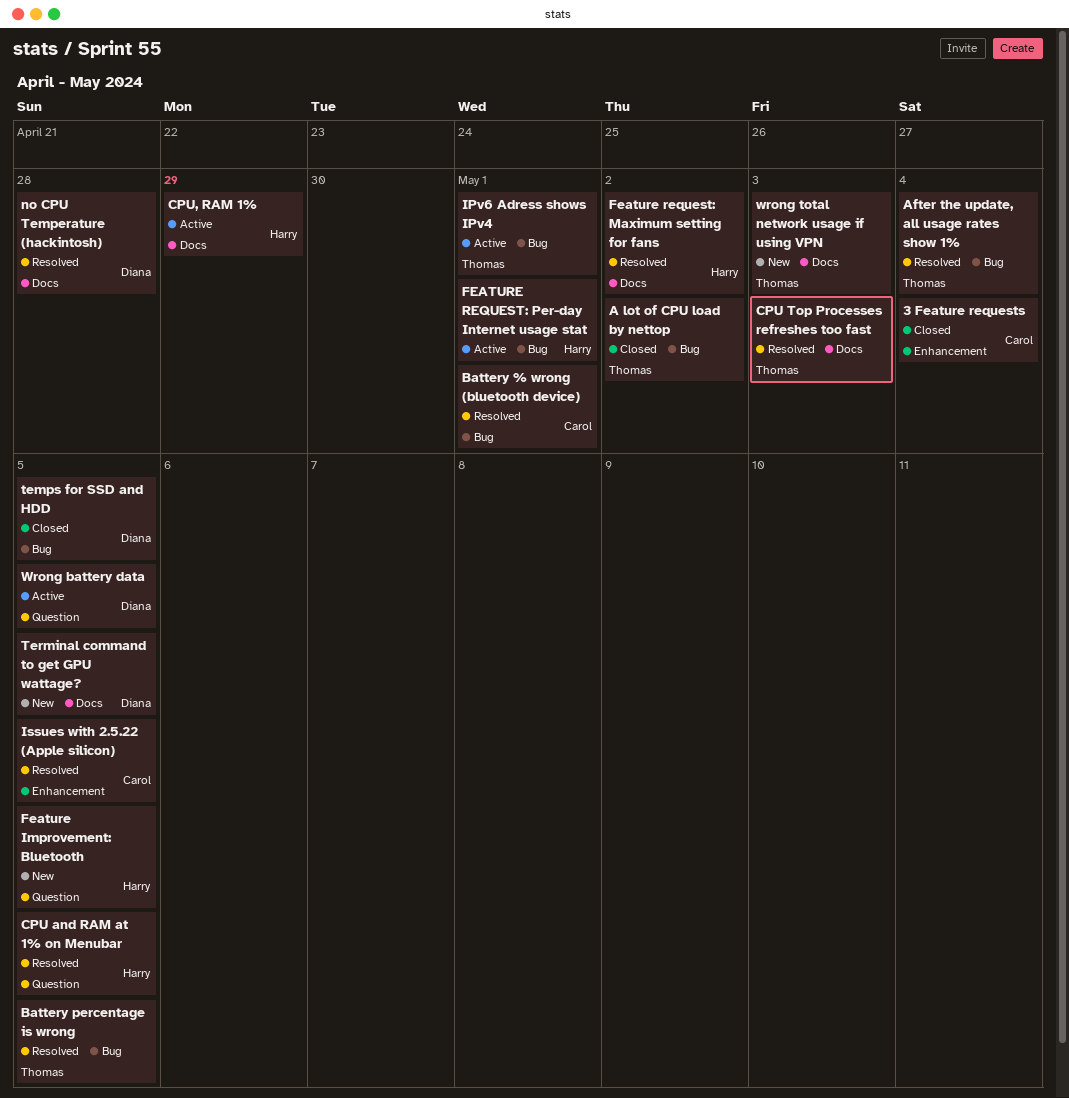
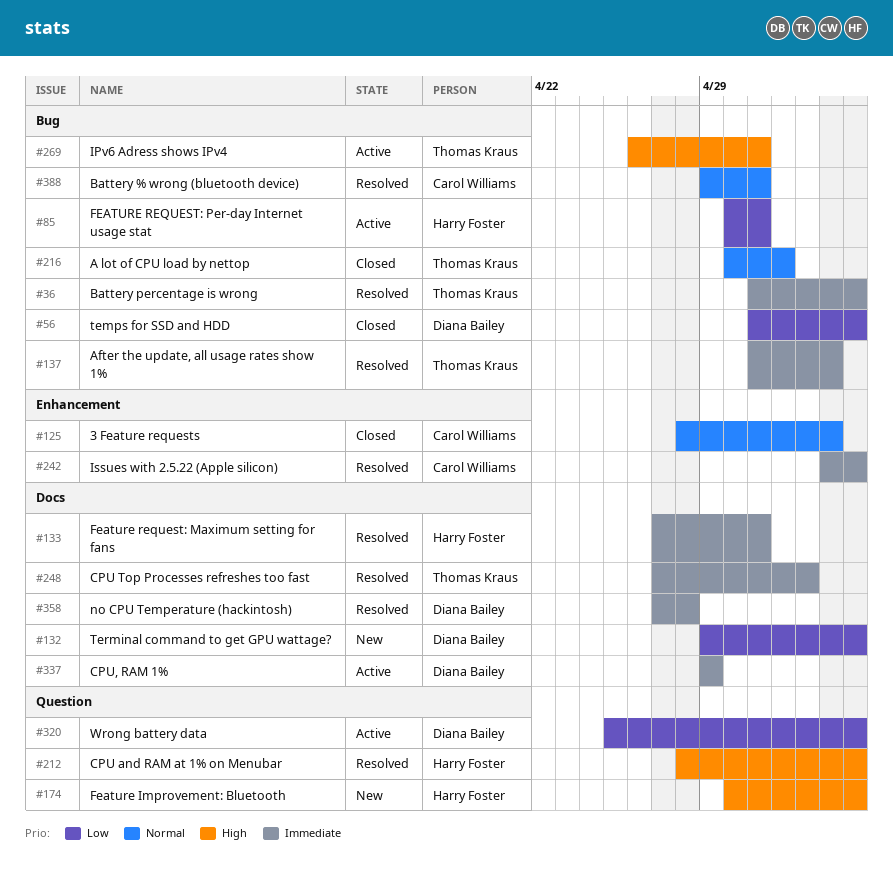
CPU, RAM 1%, owner: Harry Foster -> Diana Bailey
Feature request: Maximum setting for fans, due: May 2 -> May 1
wrong total network usage if using VPN: present -> none

